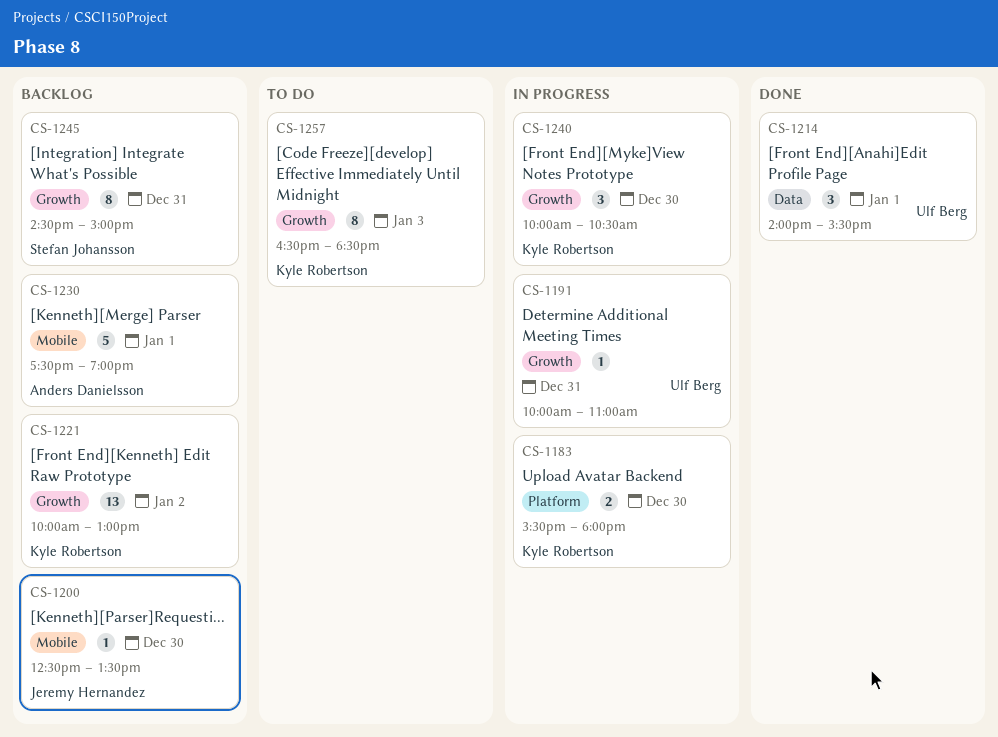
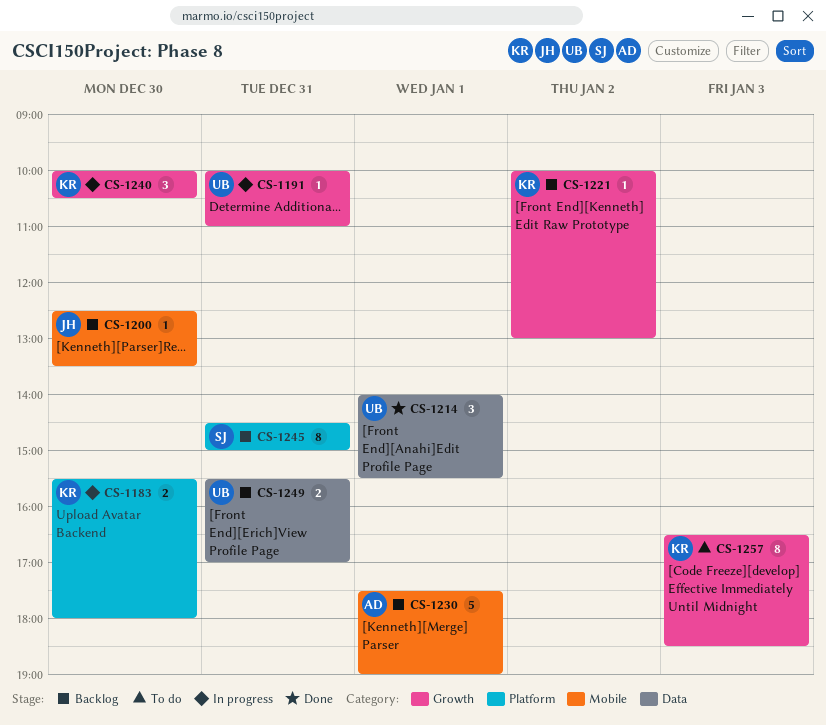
CS-1221, estimate: 13 -> 1
CS-1245, label: Growth -> Platform
CS-1249: none -> present

